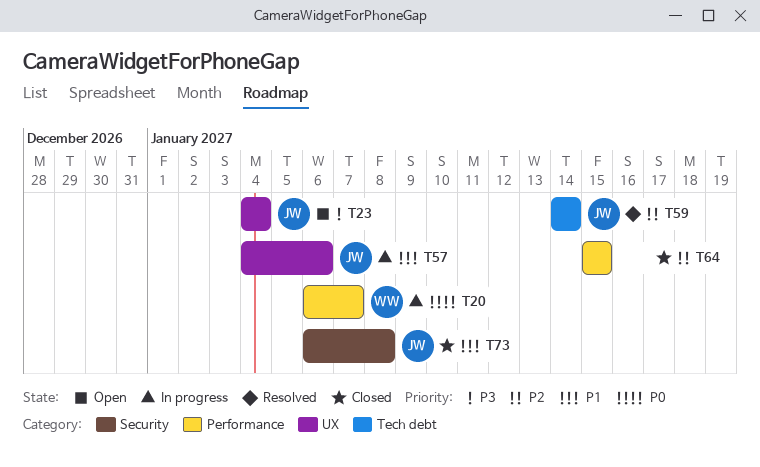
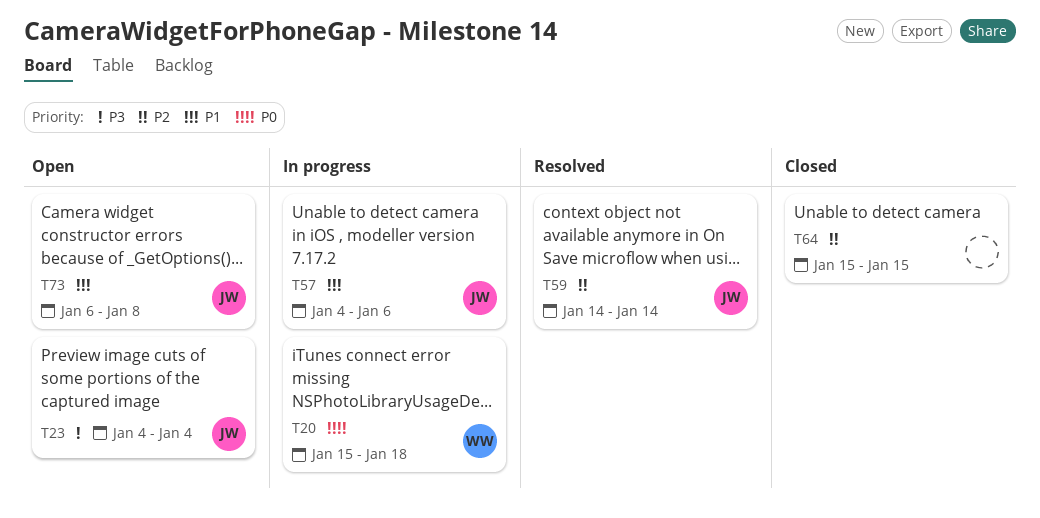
T20, start: Jan 6 -> Jan 15
T20, due: Jan 7 -> Jan 18
T73, status: Closed -> Open

